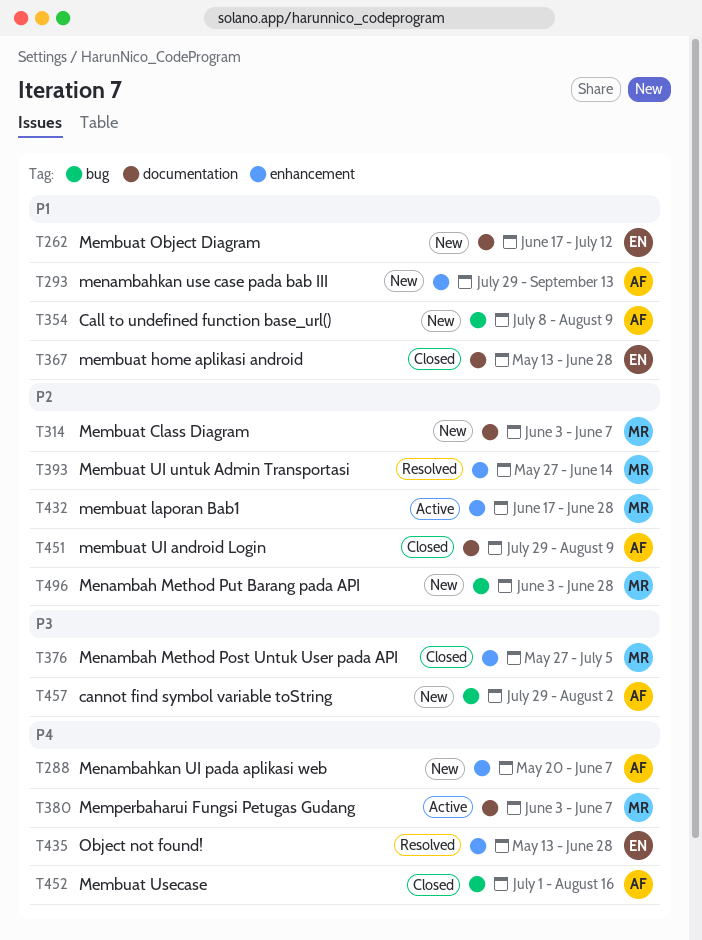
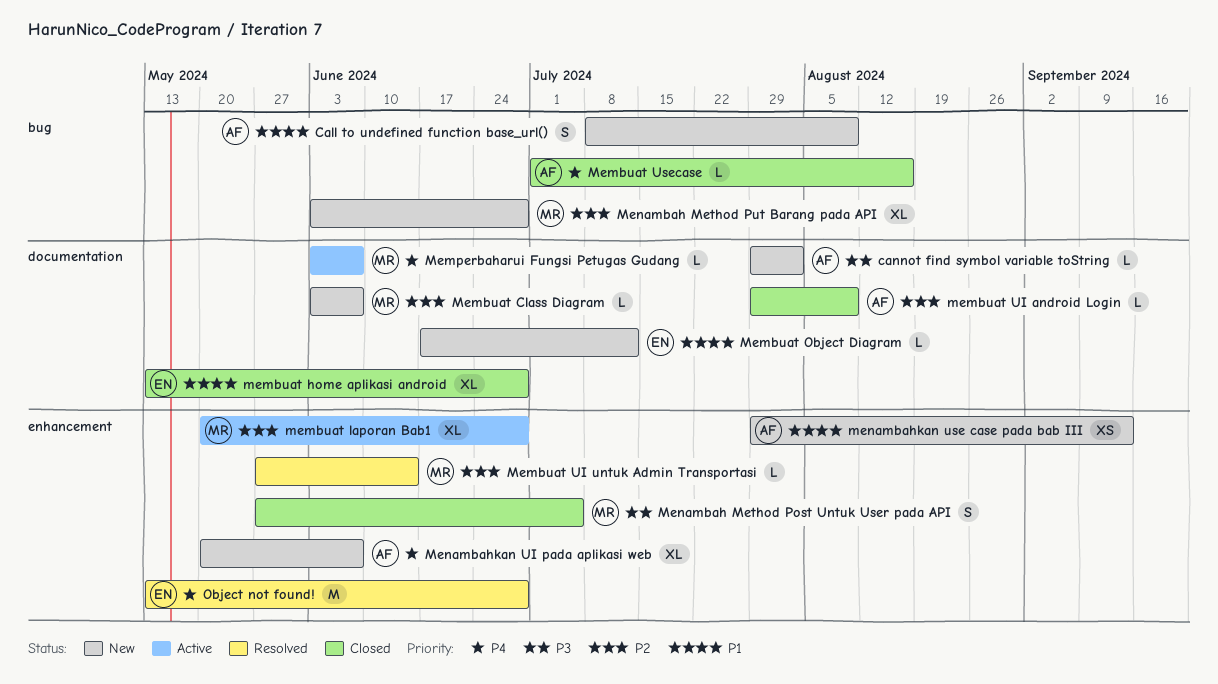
cannot find symbol variable toString, label: bug -> documentation
membuat laporan Bab1, start: Jun 17 -> May 20

